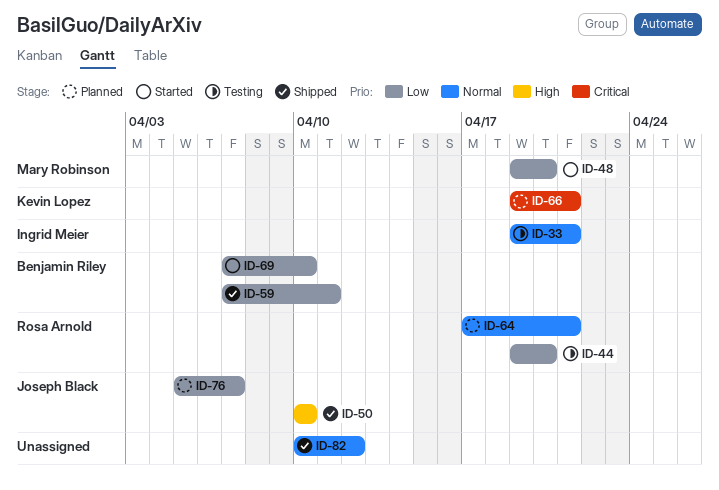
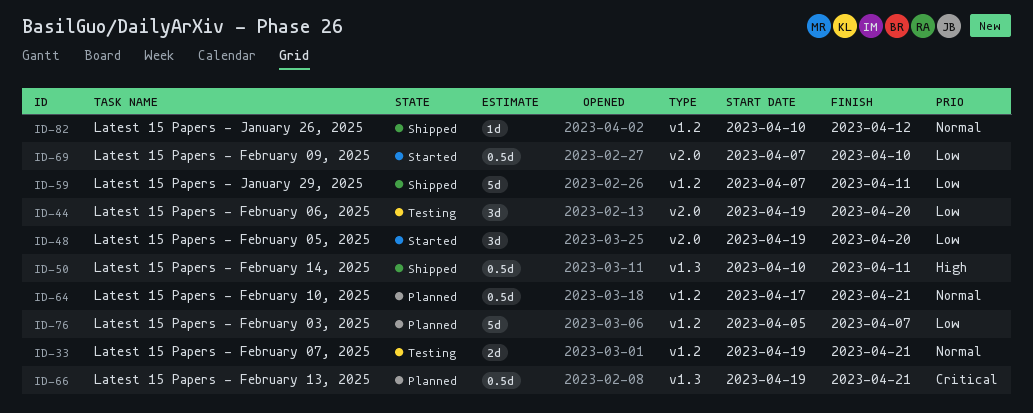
ID-50, due: Apr 10 -> Apr 11

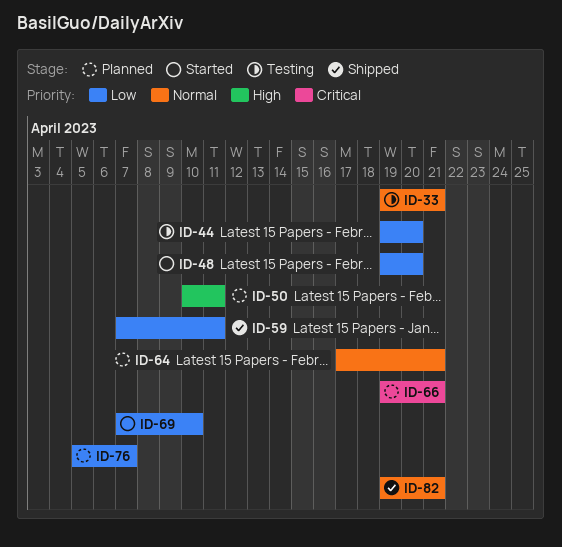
ID-50, status: Shipped -> Planned
ID-82, start: Apr 10 -> Apr 19
ID-82, due: Apr 12 -> Apr 21

